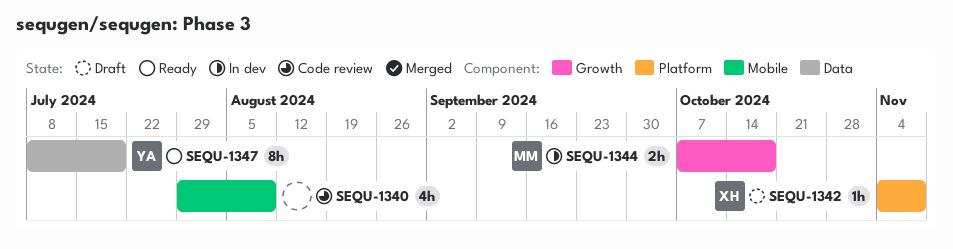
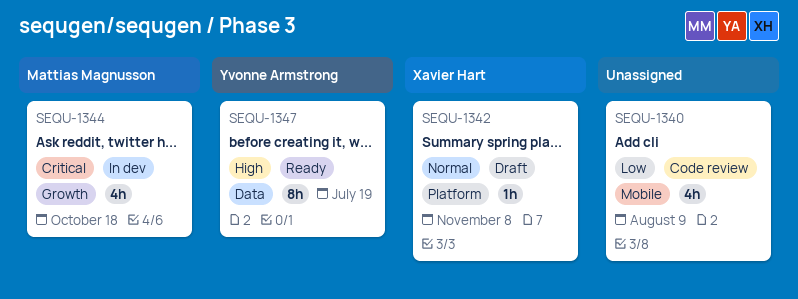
SEQU-1344, estimate: 2h -> 4h

